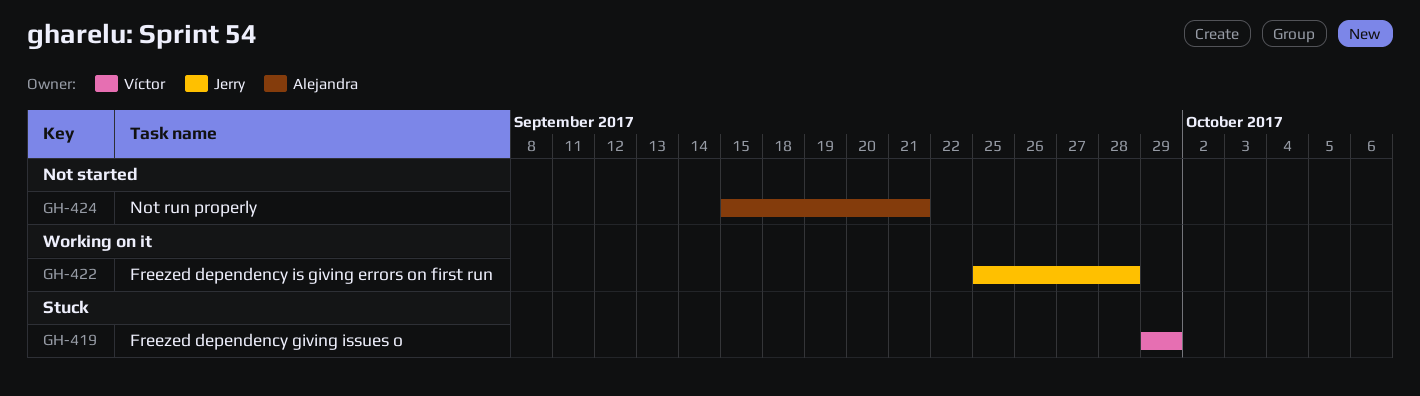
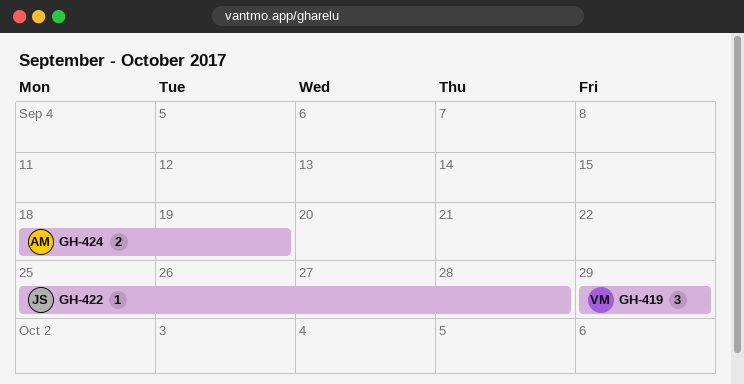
GH-424, start: Sep 15 -> Sep 18
GH-424, due: Sep 21 -> Sep 19

